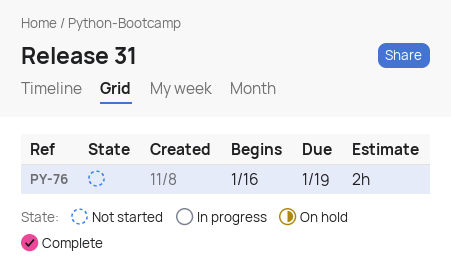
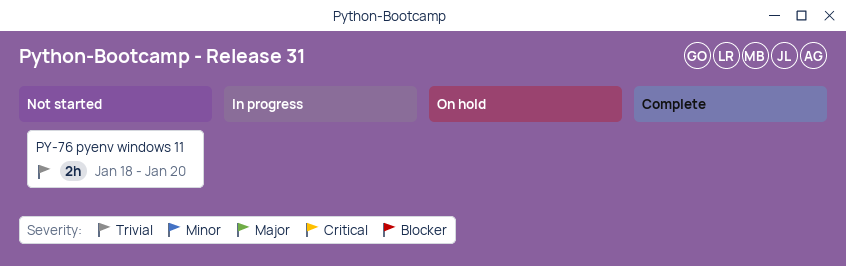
PY-76, start: Jan 16 -> Jan 18
PY-76, due: Jan 19 -> Jan 20

